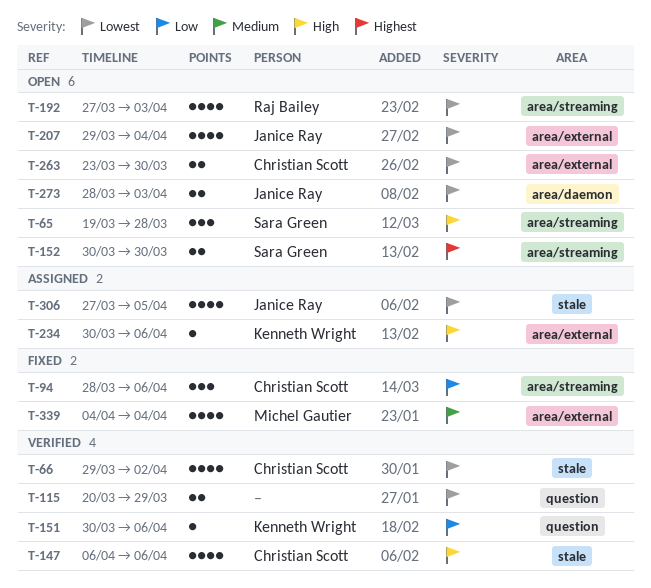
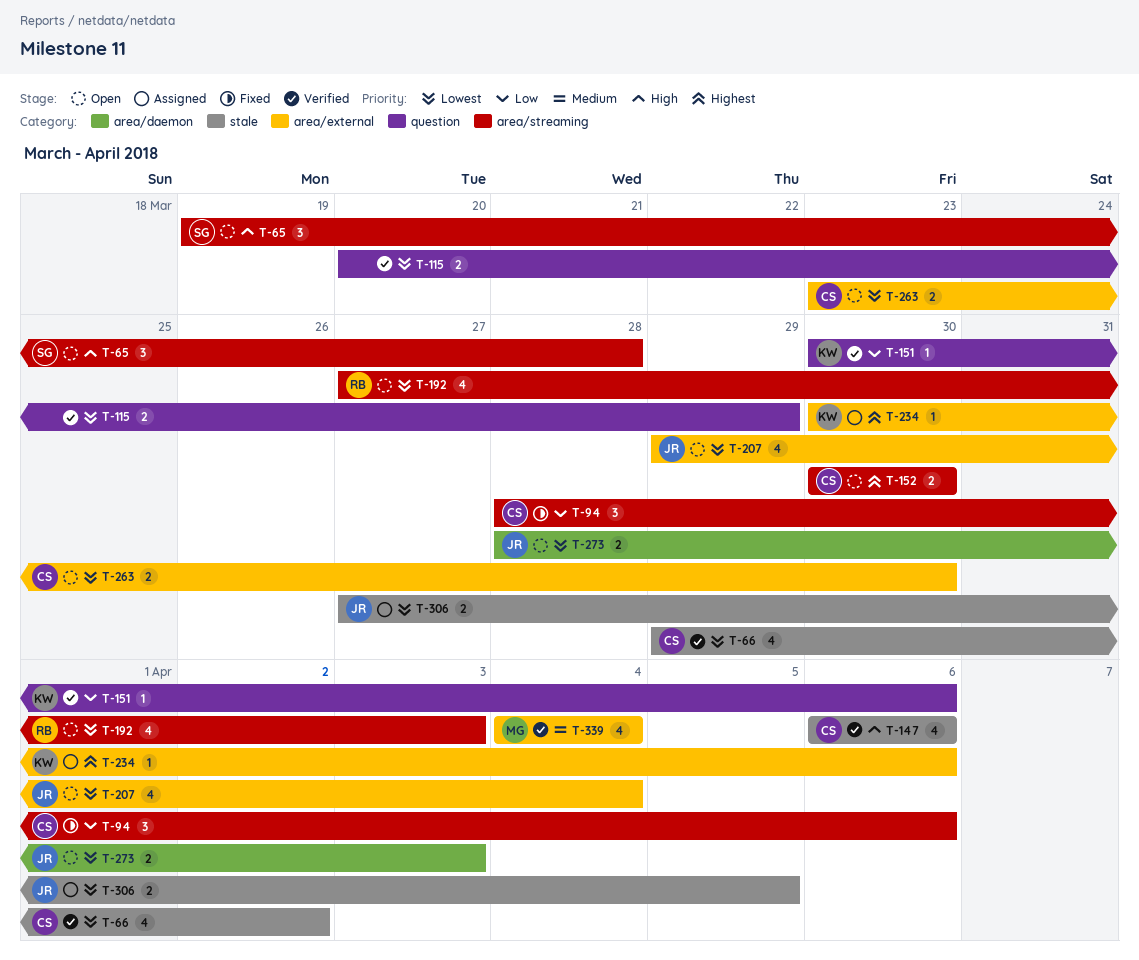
T-152, owner: Sara Green -> Christian Scott
T-234, priority: High -> Highest
T-306, estimate: 4 -> 2
T-339, status: Fixed -> Verified

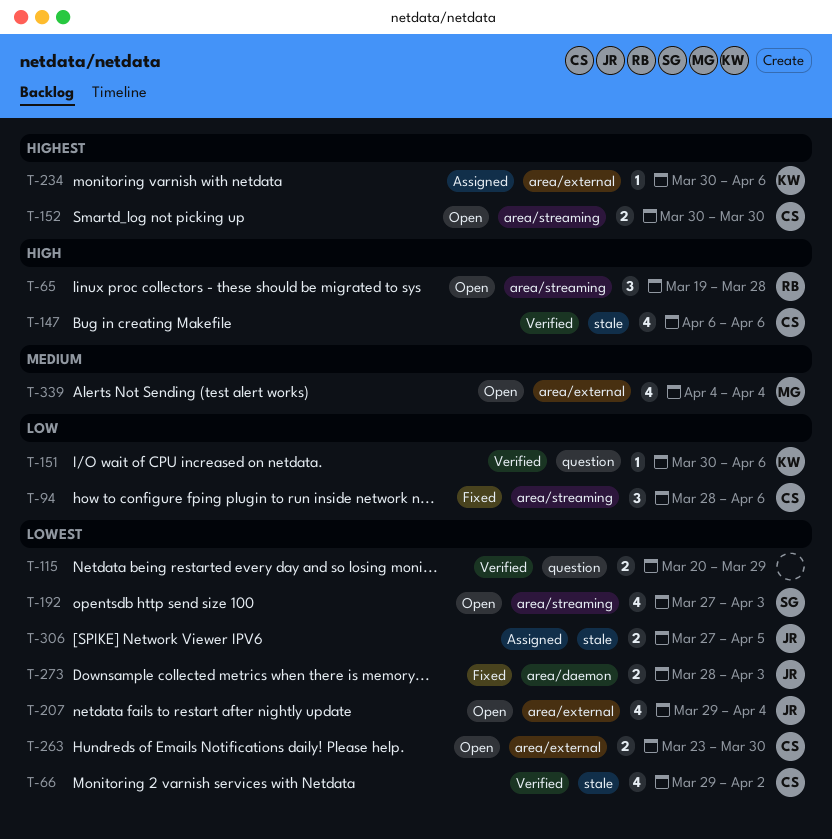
T-65, owner: SG -> RB
T-192, owner: RB -> SG
T-273, status: Open -> Fixed
T-339, status: Verified -> Open

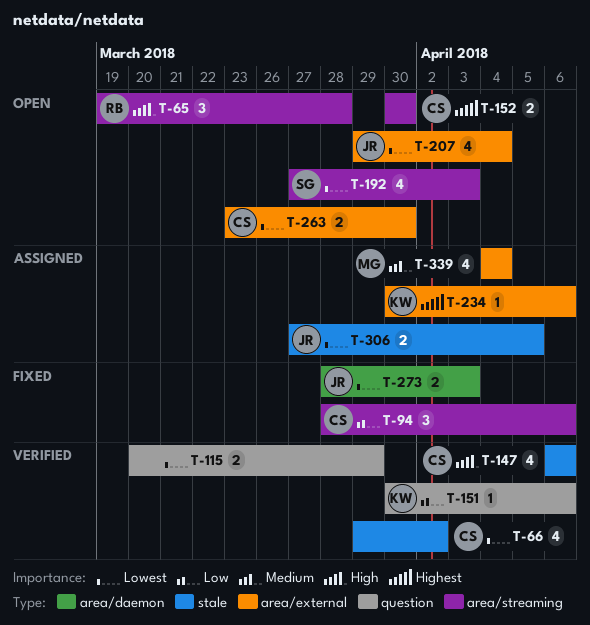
T-339, status: Open -> Assigned

